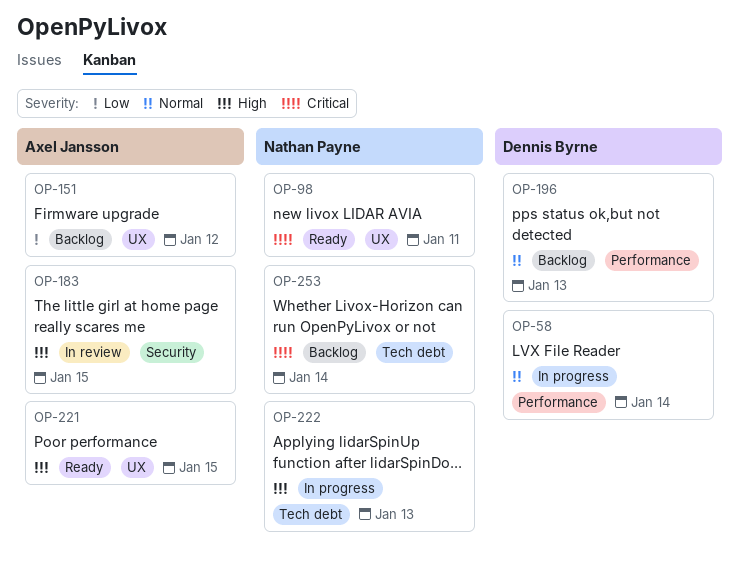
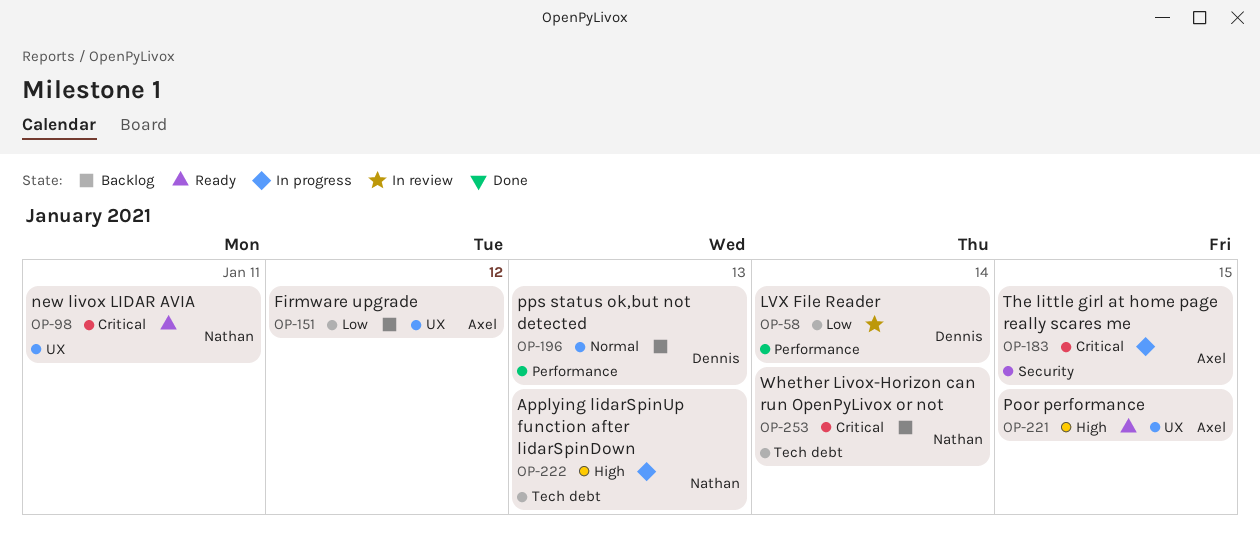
OP-58, status: In progress -> In review
OP-58, priority: Normal -> Low
OP-183, status: In review -> In progress
OP-183, priority: High -> Critical

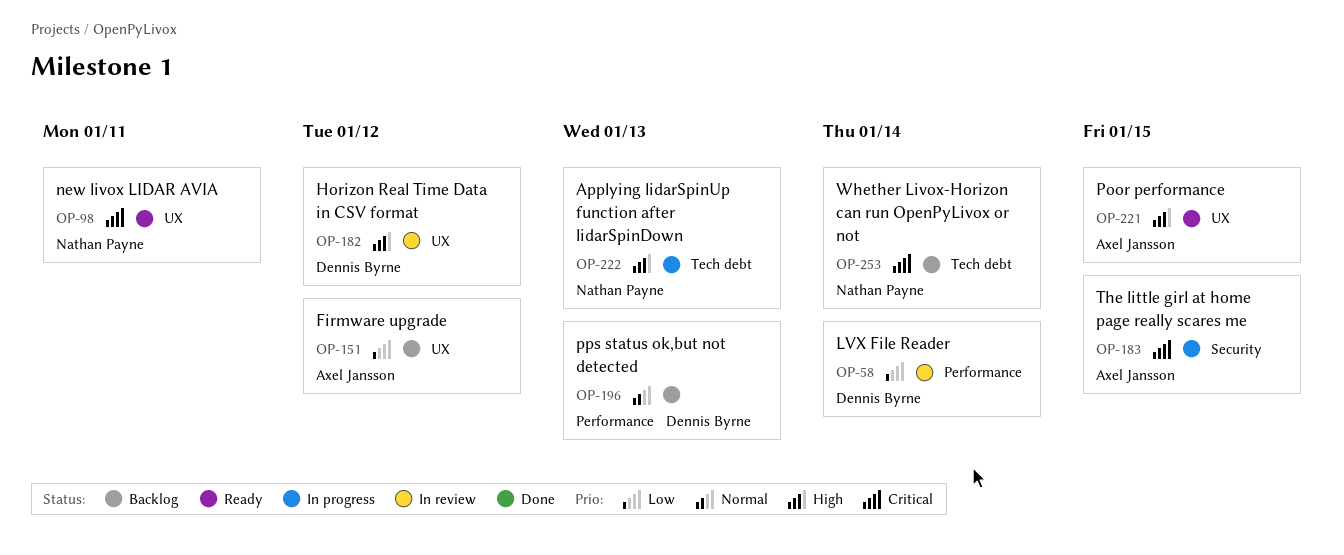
OP-182: none -> present

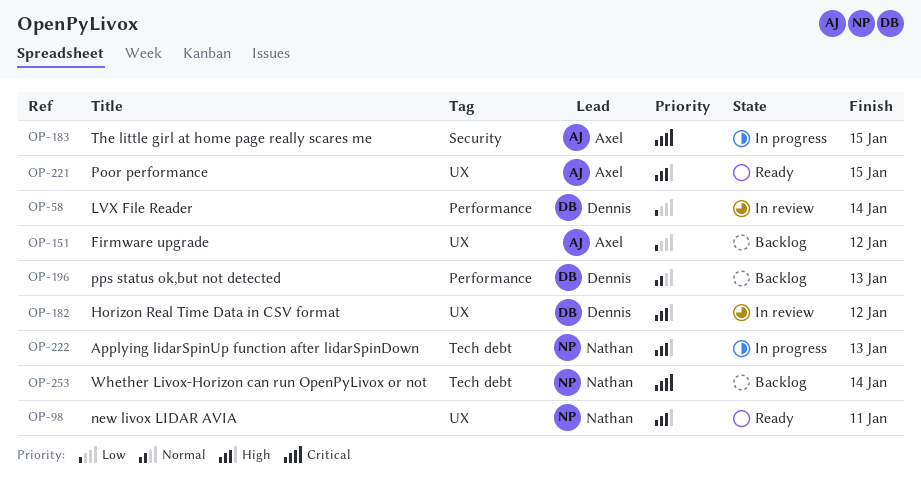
OP-98, priority: Critical -> High

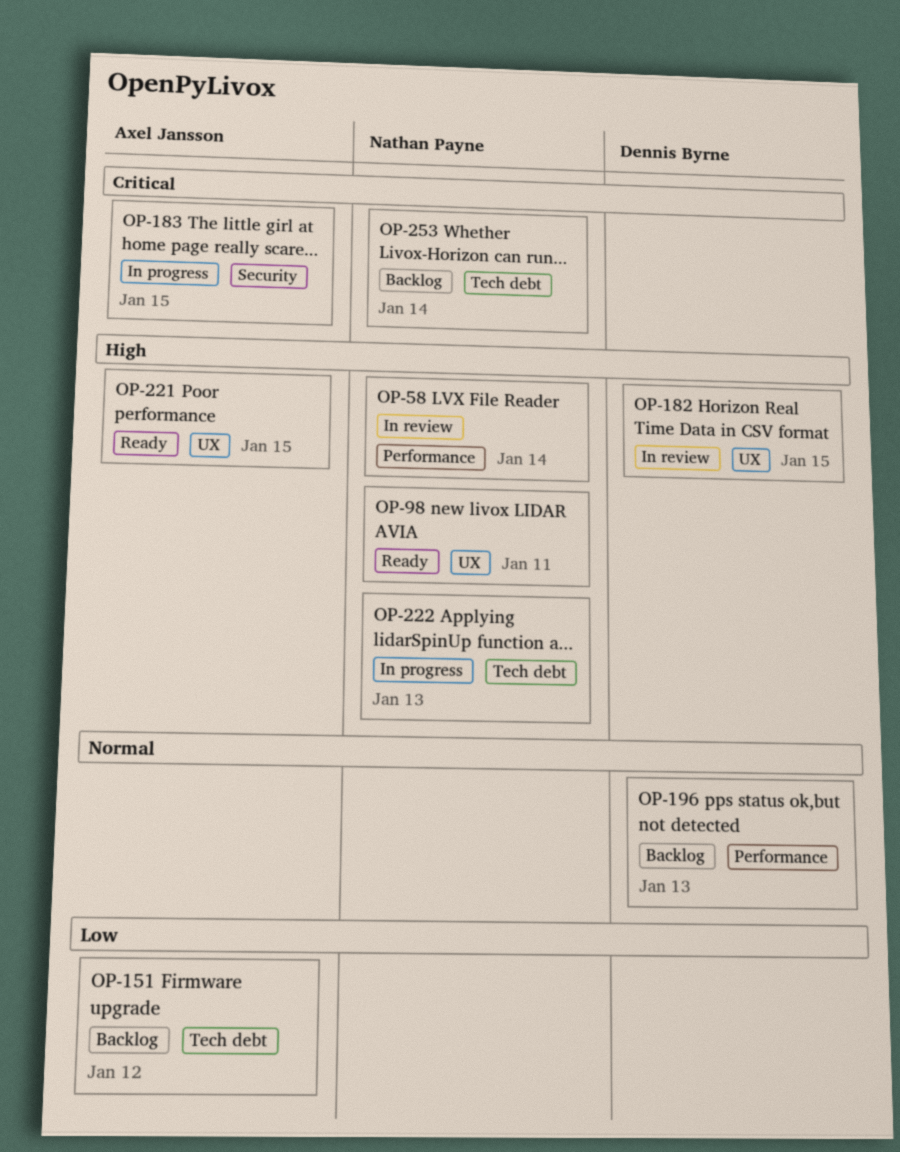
OP-58, owner: Dennis Byrne -> Nathan Payne
OP-58, priority: Low -> High
OP-151, label: UX -> Tech debt
OP-182, due: Jan 12 -> Jan 15

